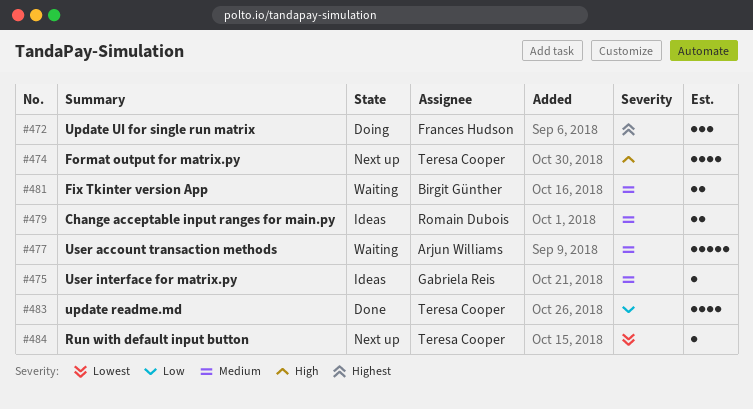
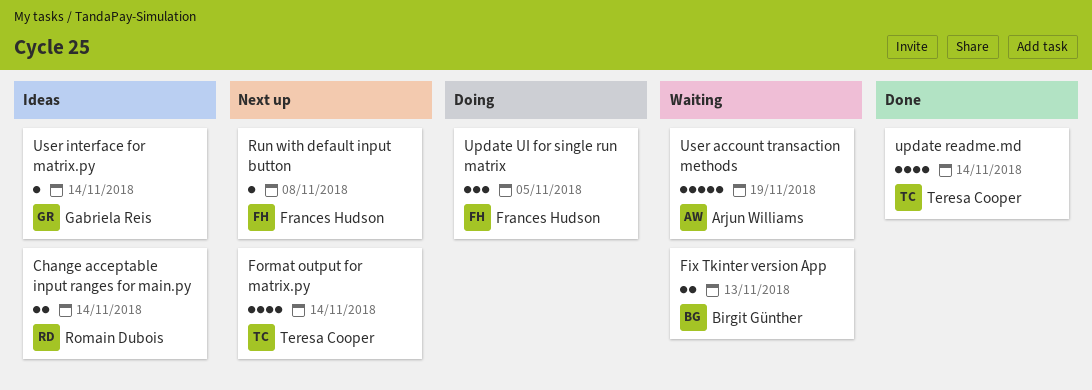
Run with default input button, owner: Teresa Cooper -> Frances Hudson

